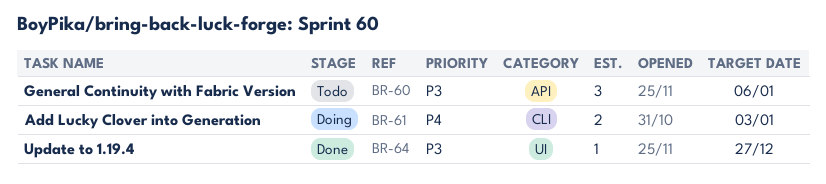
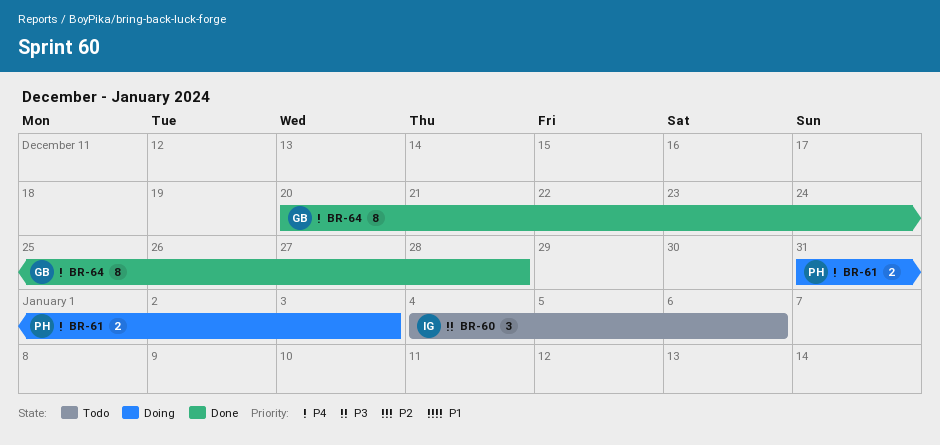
BR-64, priority: P3 -> P4
BR-64, estimate: 1 -> 8
BR-64, due: Dec 27 -> Dec 28

